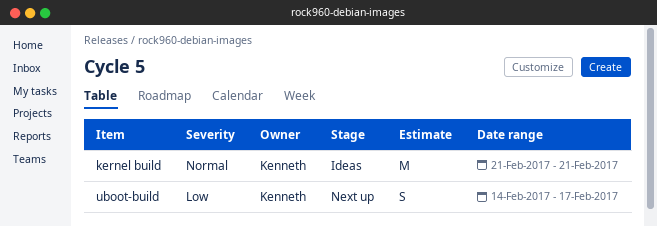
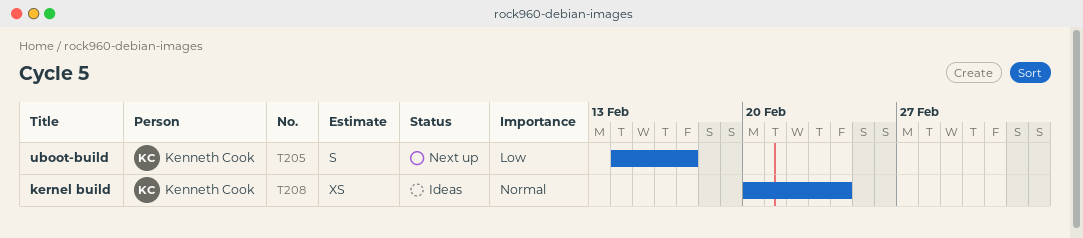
kernel build, estimate: M -> XS
kernel build, start: Feb 21 -> Feb 20
kernel build, due: Feb 21 -> Feb 24

